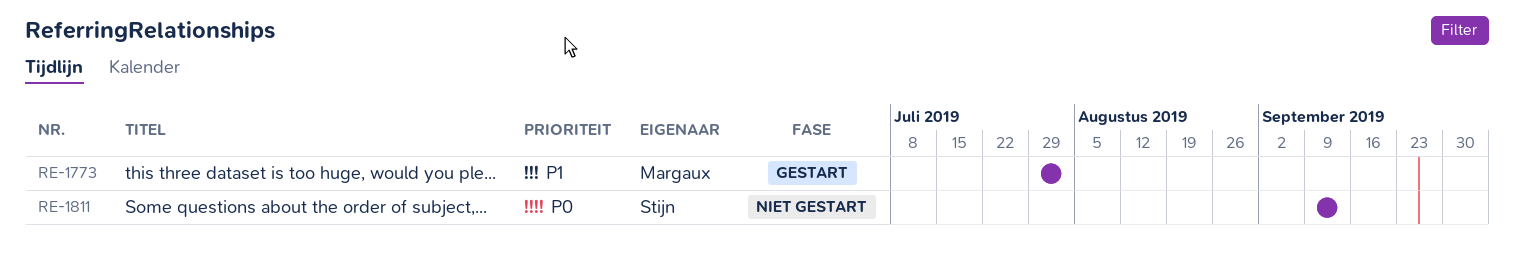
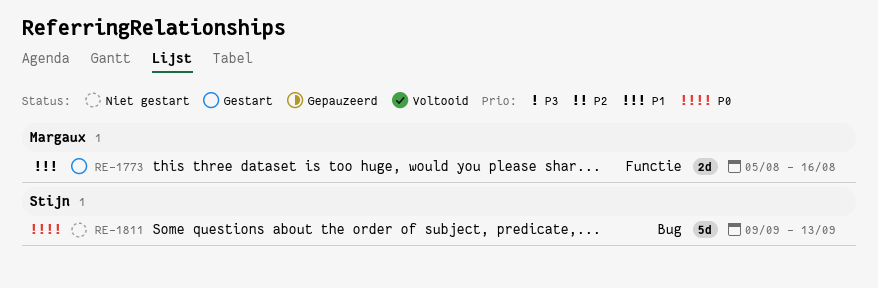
RE-1773, start: Jul 29 -> Aug 5
RE-1773, due: Aug 2 -> Aug 16

